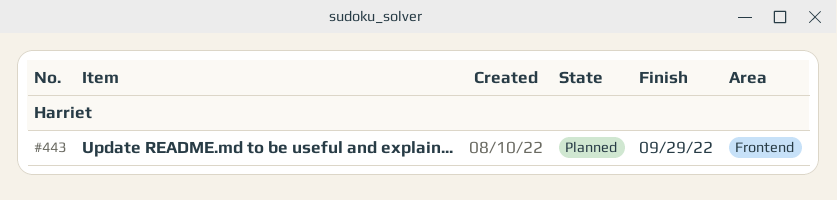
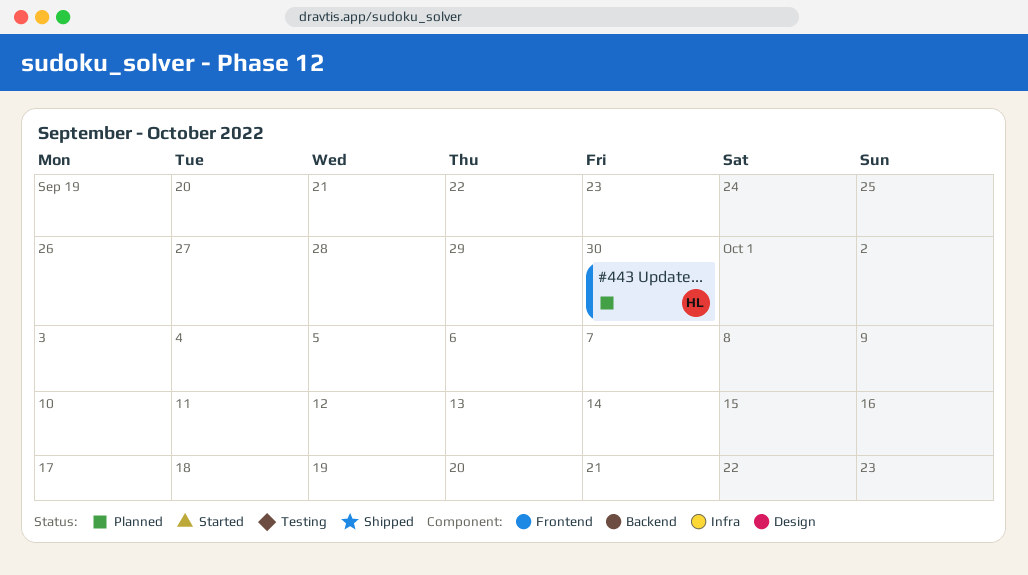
#443, due: Sep 29 -> Sep 30

